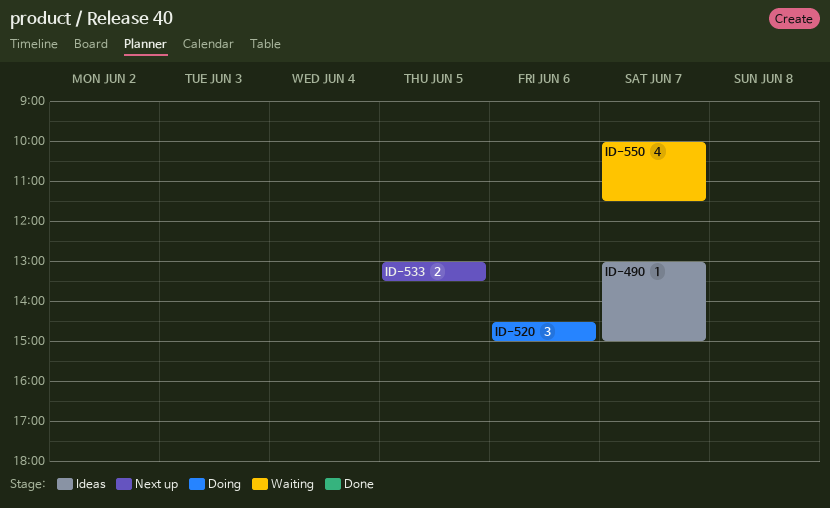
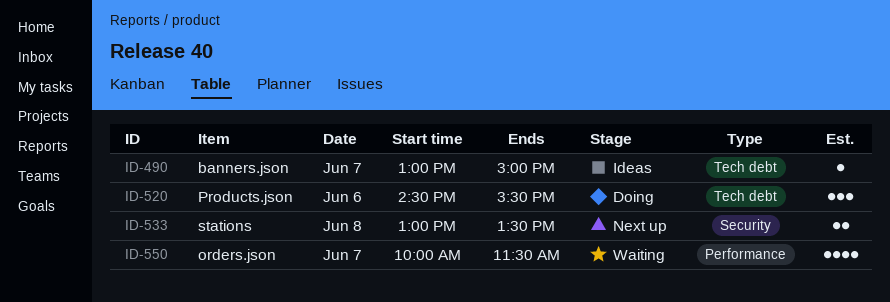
ID-520, ends: 15:00 -> 15:30
ID-533, day: Jun 5 -> Jun 8

